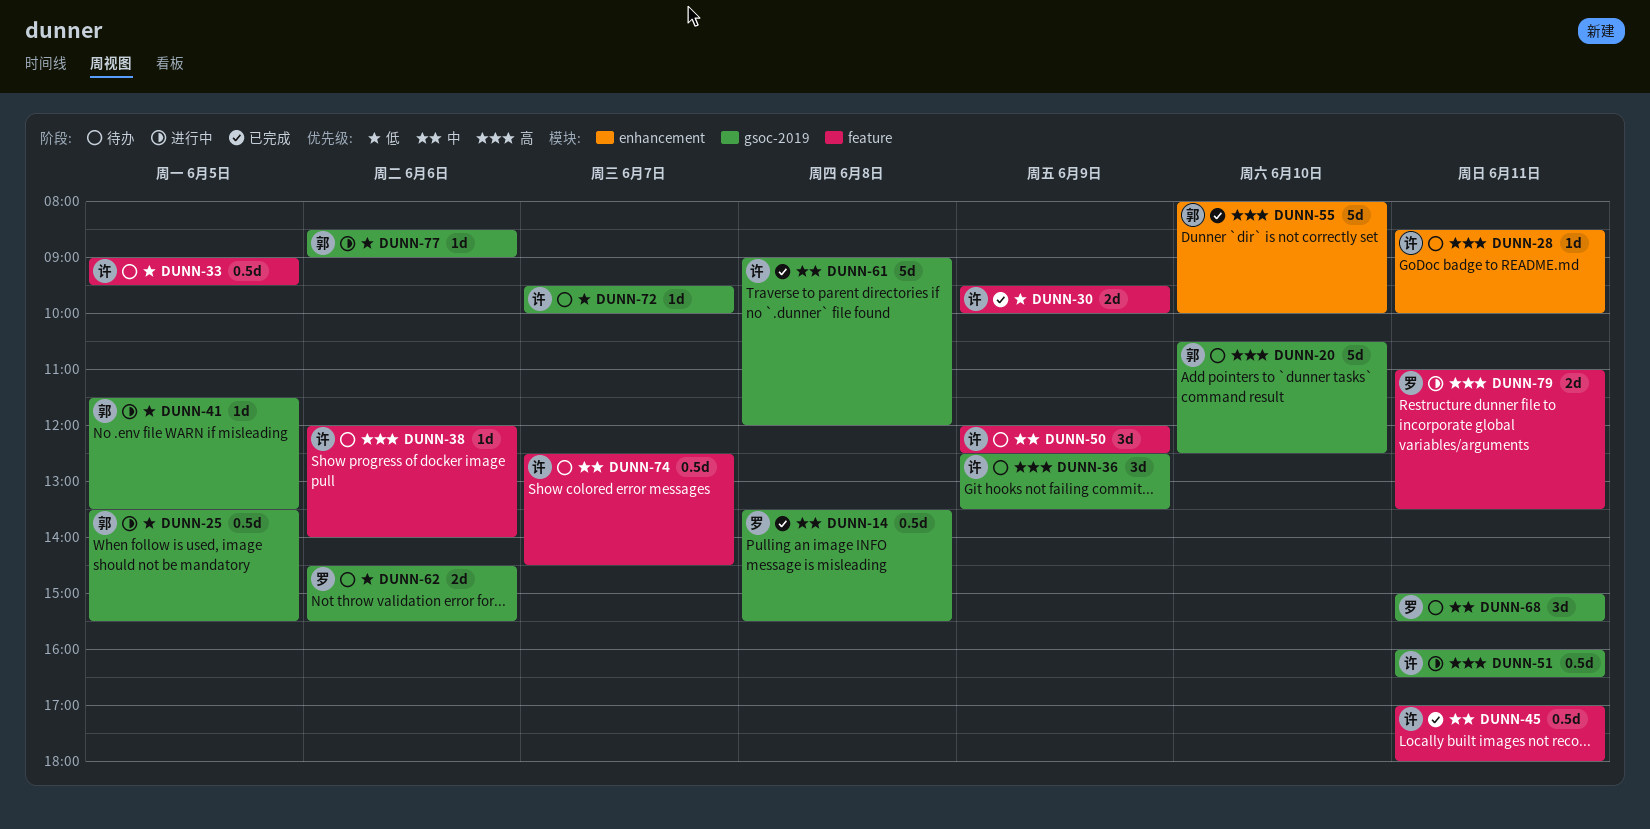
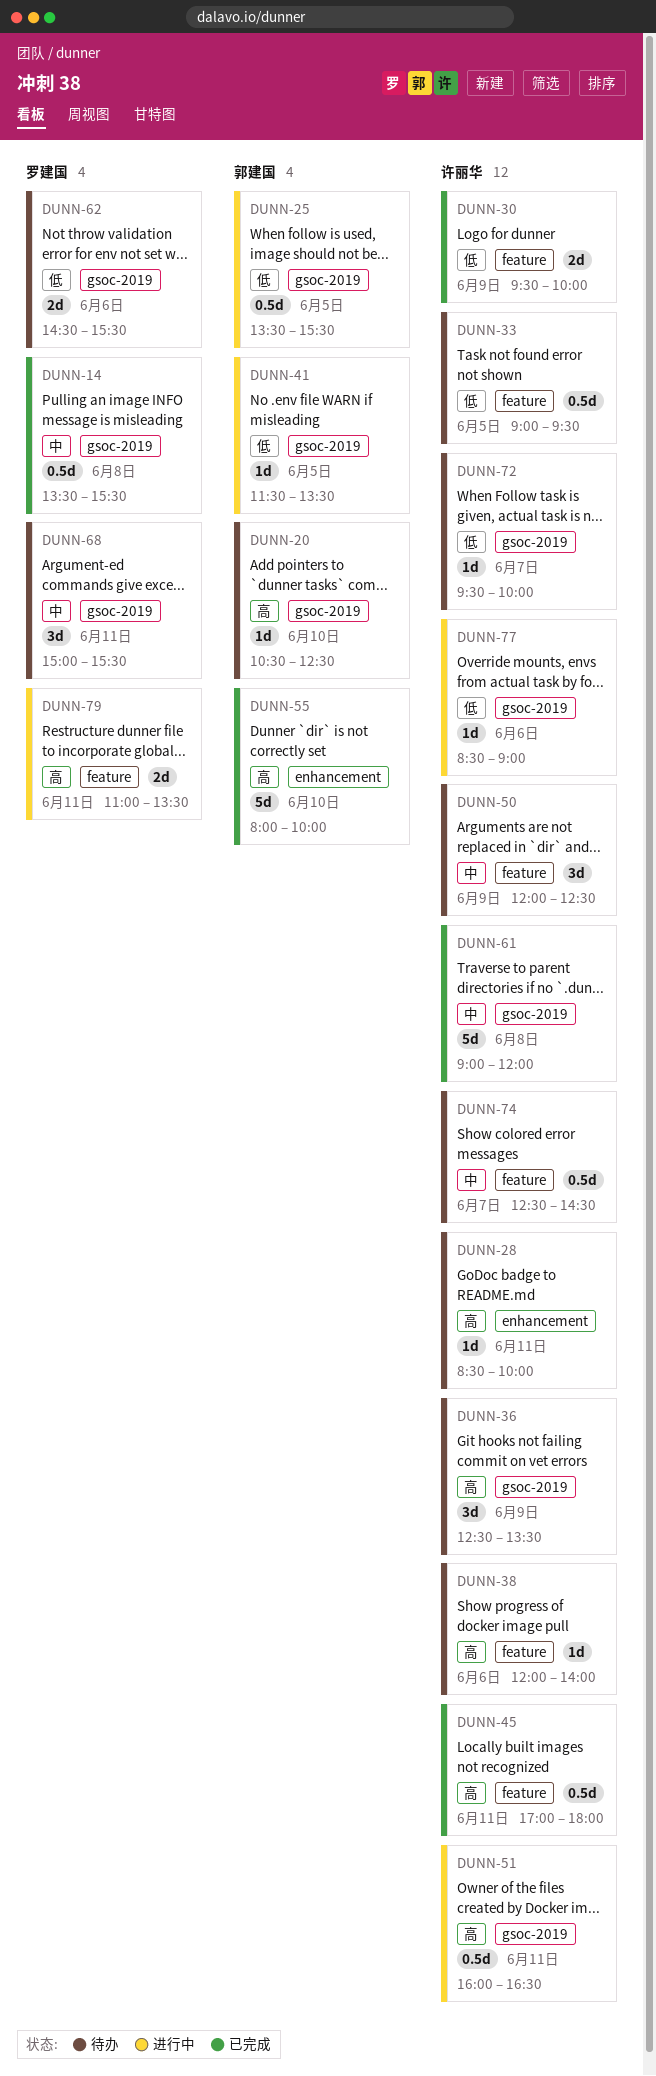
DUNN-20, estimate: 5d -> 1d
DUNN-45, priority: 中 -> 高
DUNN-77, owner: 郭建国 -> 许丽华

